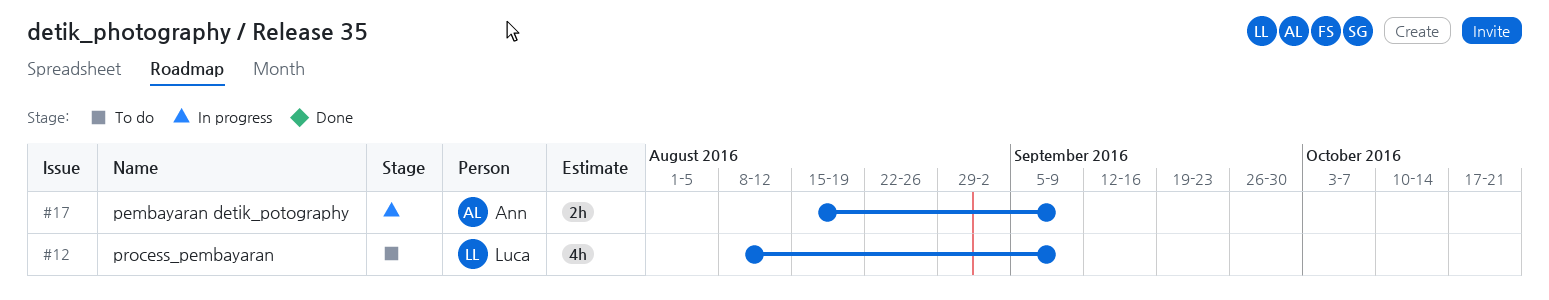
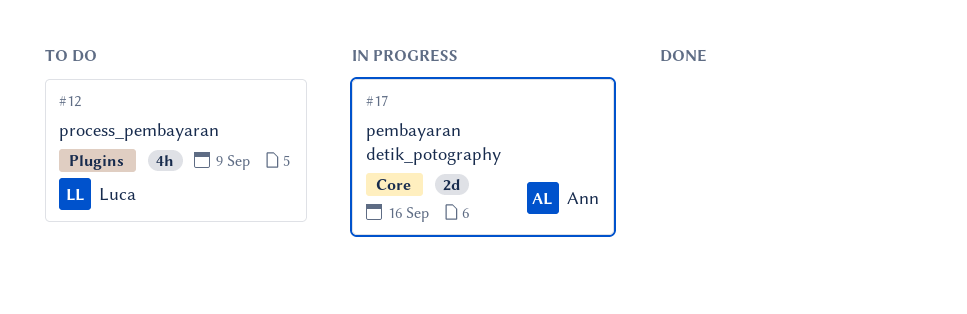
#17, estimate: 2h -> 2d
#17, due: Sep 9 -> Sep 16

